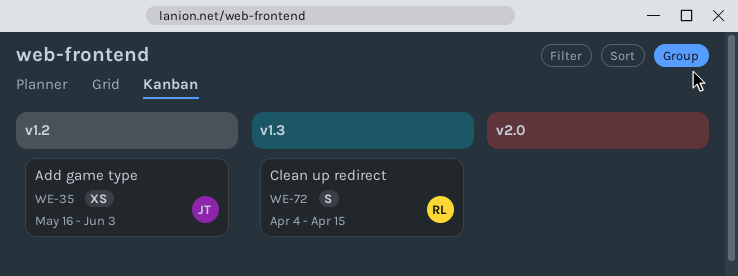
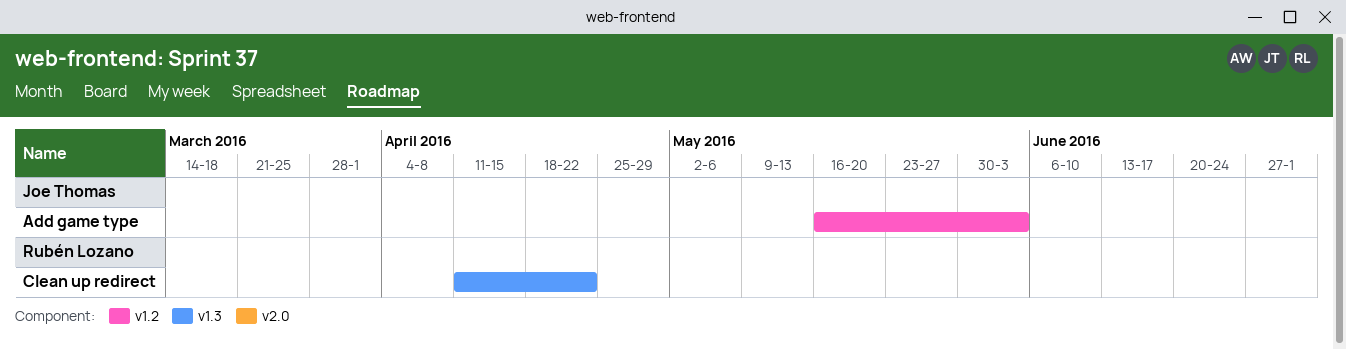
Clean up redirect, start: Apr 4 -> Apr 11
Clean up redirect, due: Apr 15 -> Apr 22

